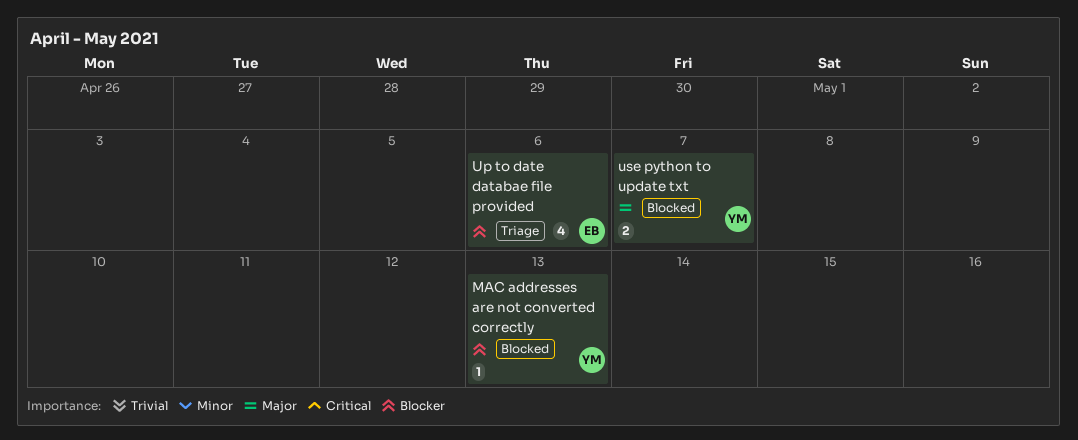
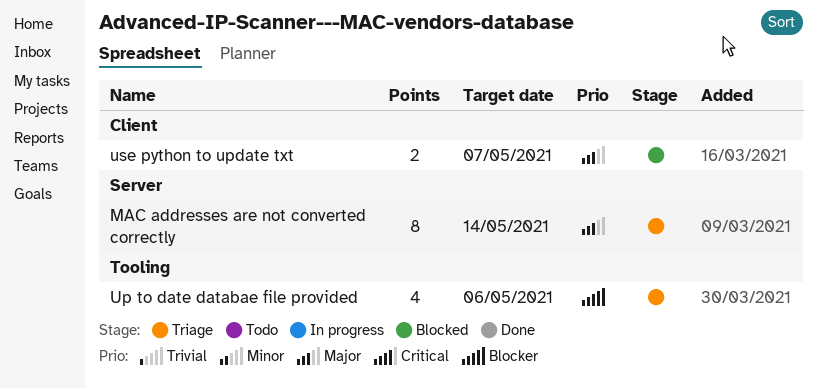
MAC addresses are not converted correctly, status: Blocked -> Triage
MAC addresses are not converted correctly, priority: Blocker -> Major
MAC addresses are not converted correctly, estimate: 1 -> 8
MAC addresses are not converted correctly, due: May 13 -> May 14

